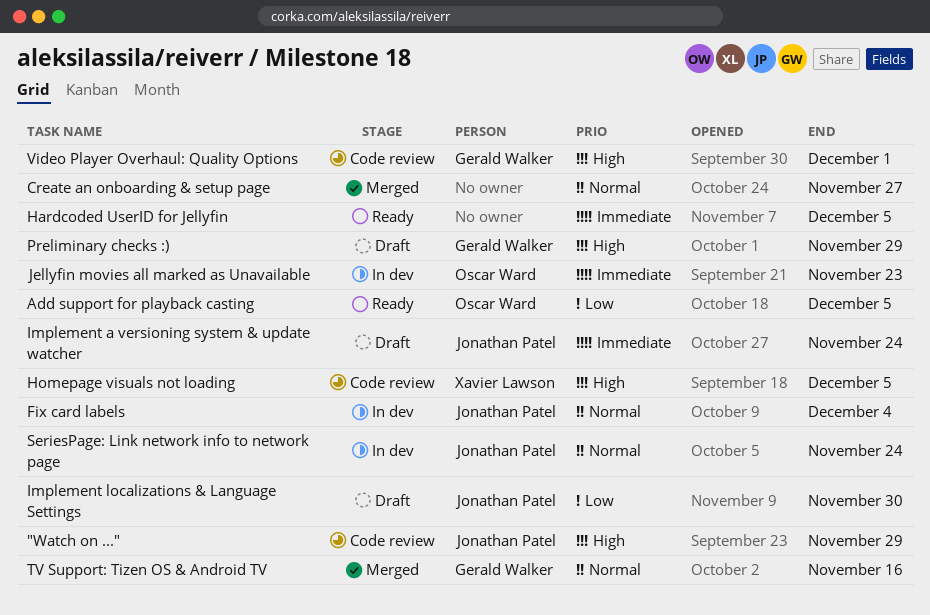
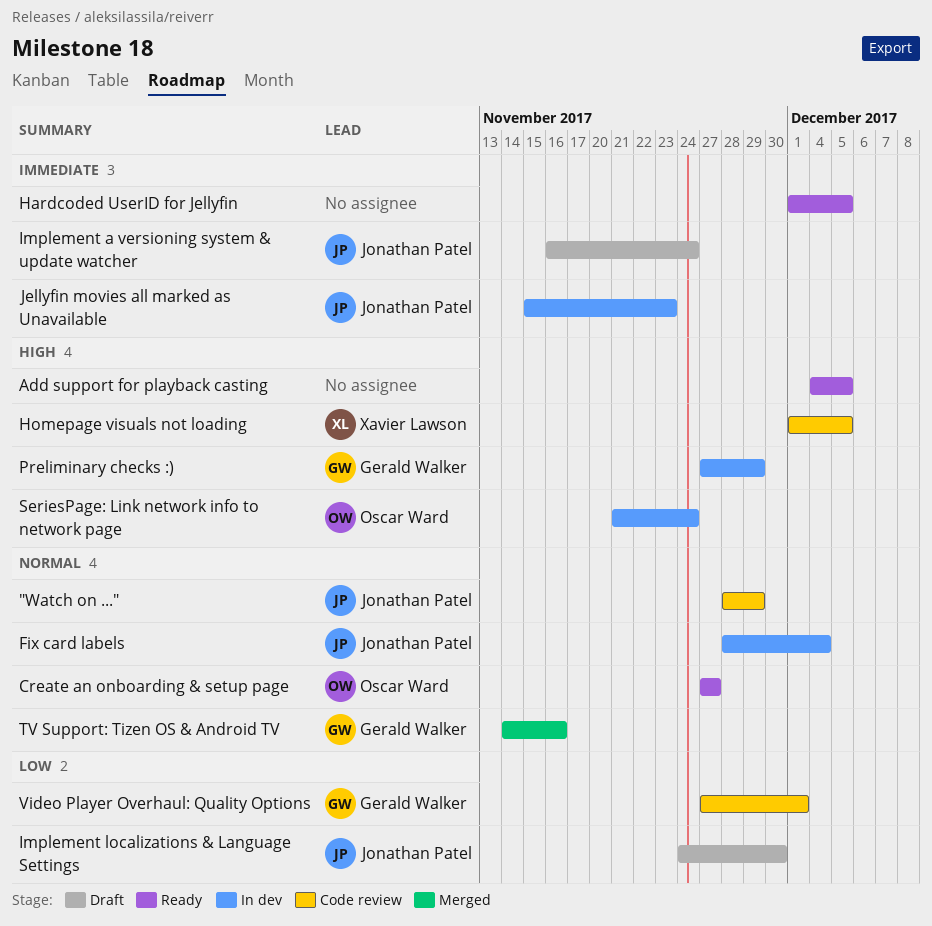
"Watch on ...", priority: High -> Normal
Add support for playback casting, owner: Oscar Ward -> none
Add support for playback casting, priority: Low -> High
Create an onboarding & setup page, status: Merged -> Ready
Create an onboarding & setup page, owner: none -> Oscar Ward
Jellyfin movies all marked as Unavailable, owner: Oscar Ward -> Jonathan Patel
Preliminary checks :), status: Draft -> In dev
SeriesPage: Link network info to network page, owner: Jonathan Patel -> Oscar Ward
SeriesPage: Link network info to network page, priority: Normal -> High
Video Player Overhaul: Quality Options, priority: High -> Low

